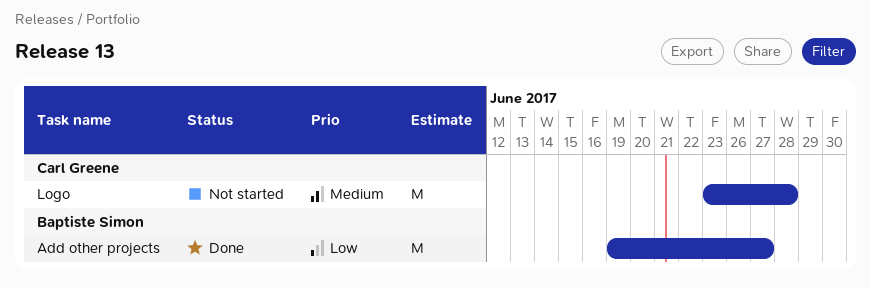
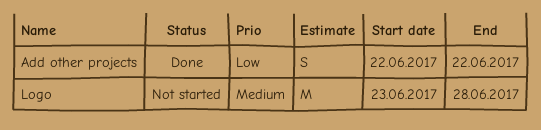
Add other projects, estimate: M -> S
Add other projects, start: Jun 19 -> Jun 22
Add other projects, due: Jun 27 -> Jun 22

